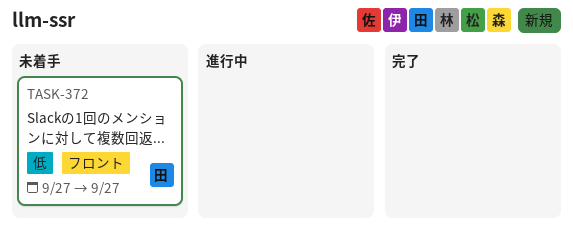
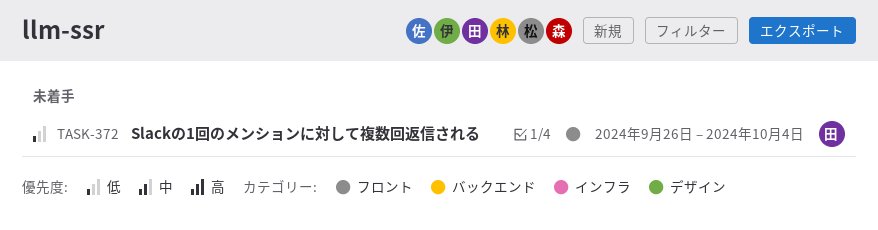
TASK-372, start: Sep 27 -> Sep 26
TASK-372, due: Sep 27 -> Oct 4

